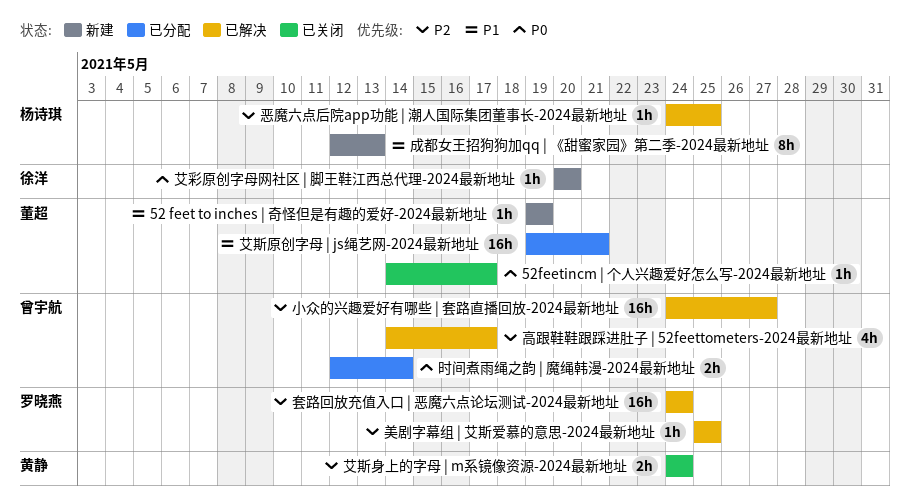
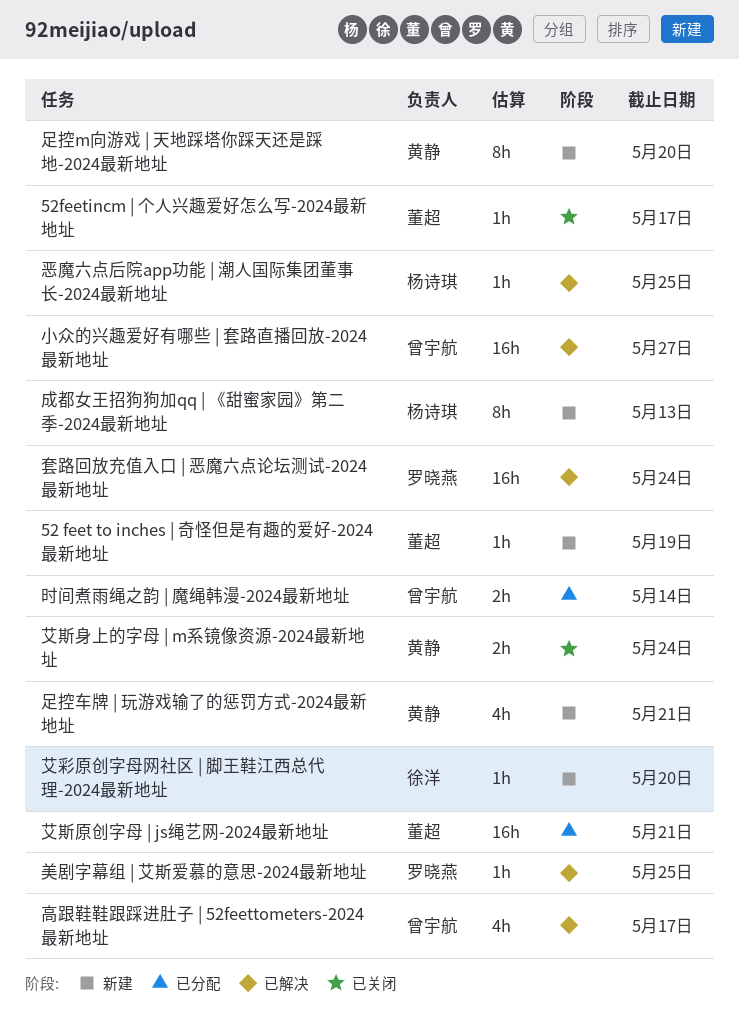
足控m向游戏 | 天地踩塔你踩天还是踩地-2024最新地址: none -> present
足控车牌 | 玩游戏输了的惩罚方式-2024最新地址: none -> present

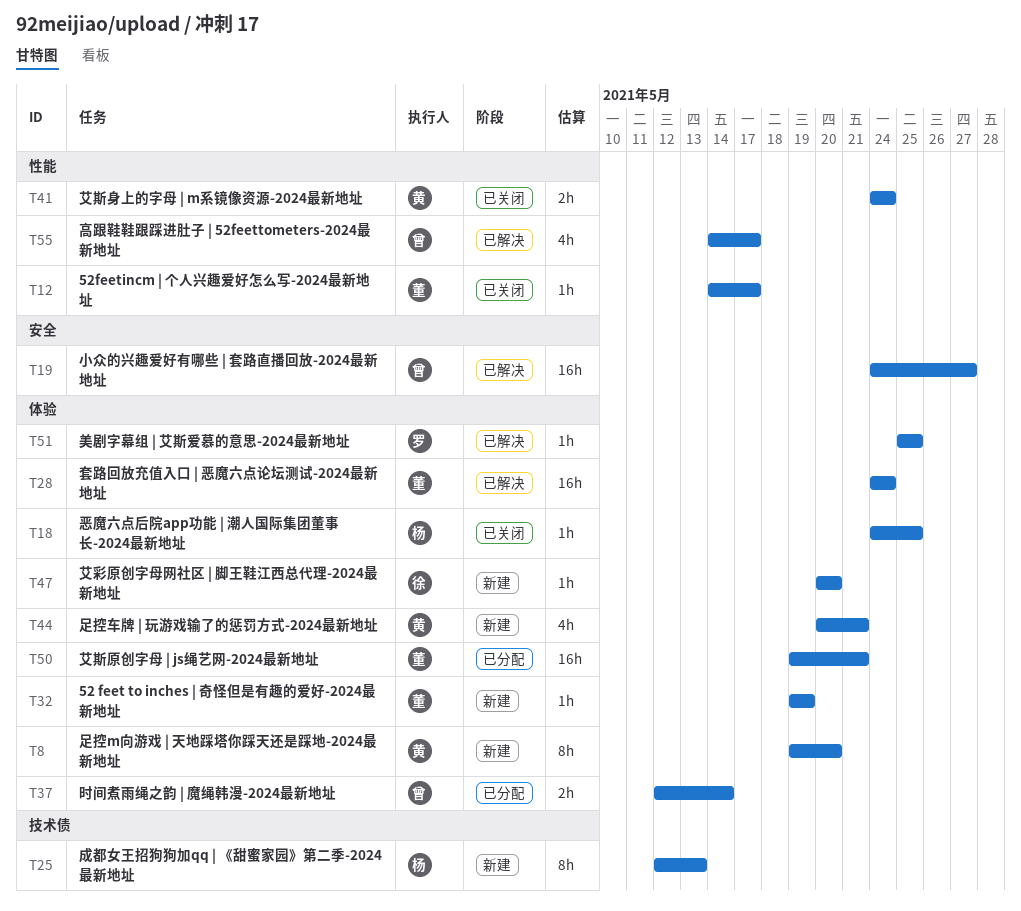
套路回放充值入口 | 恶魔六点论坛测试-2024最新地址, owner: 罗晓燕 -> 董超
恶魔六点后院app功能 | 潮人国际集团董事长-2024最新地址, status: 已解决 -> 已关闭

